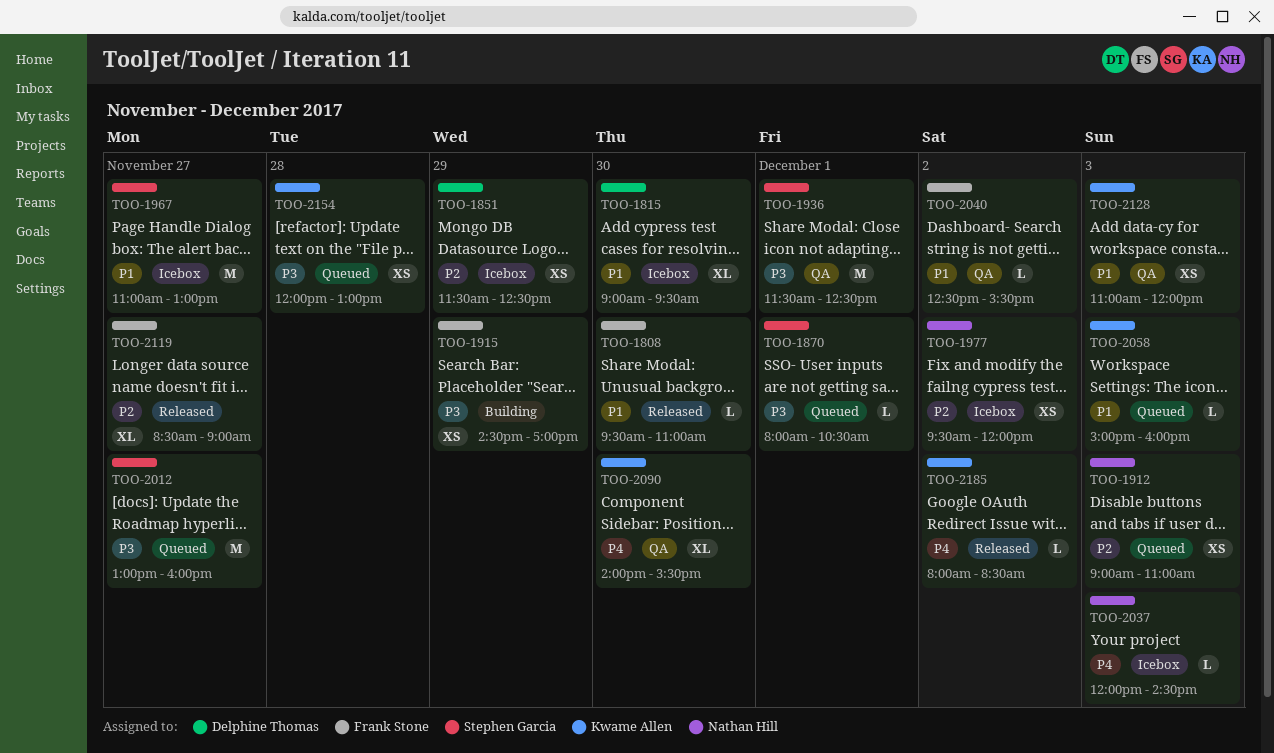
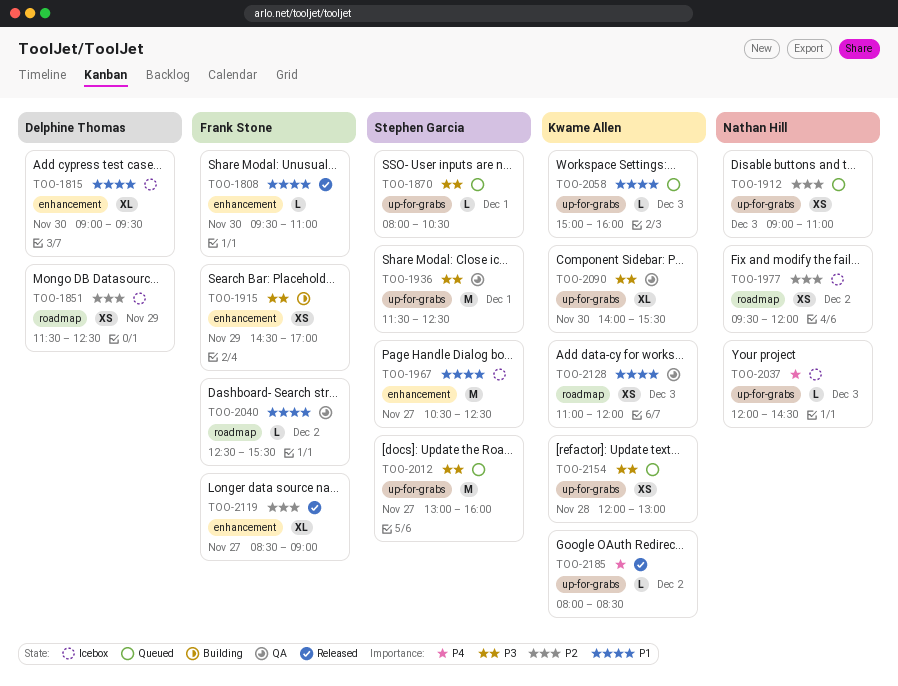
TOO-1967, begins: 11:00 -> 10:30
TOO-1967, ends: 13:00 -> 12:30
TOO-2090, priority: P4 -> P3

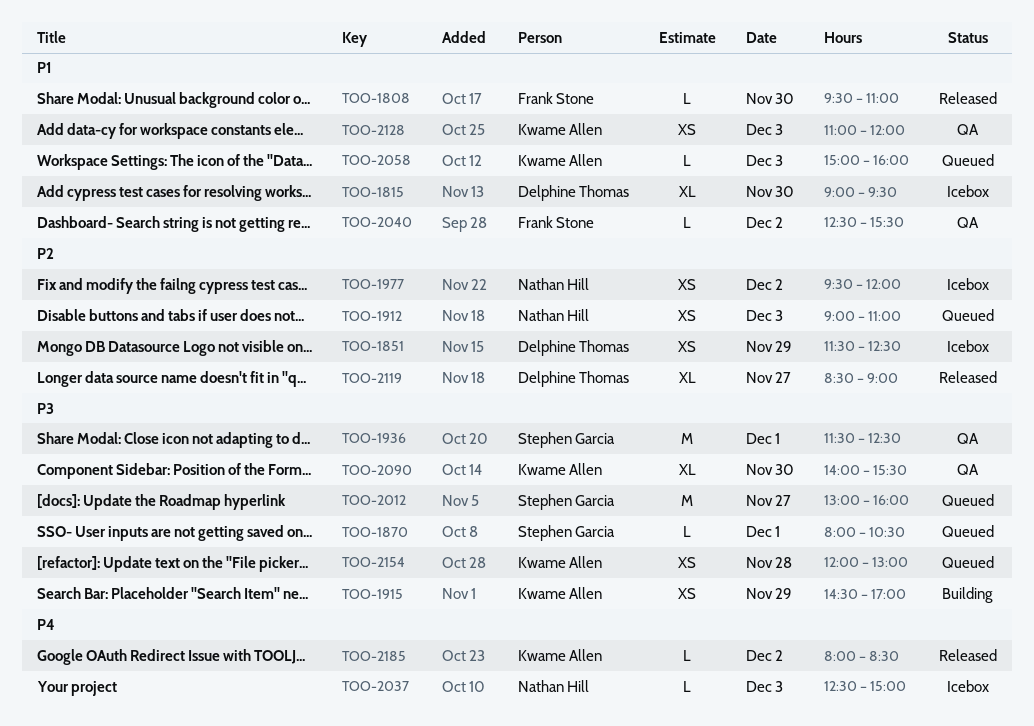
TOO-1915, owner: Frank Stone -> Kwame Allen
TOO-1967: present -> none
TOO-2037, begins: 12:00 -> 12:30
TOO-2037, ends: 14:30 -> 15:00
TOO-2119, owner: Frank Stone -> Delphine Thomas

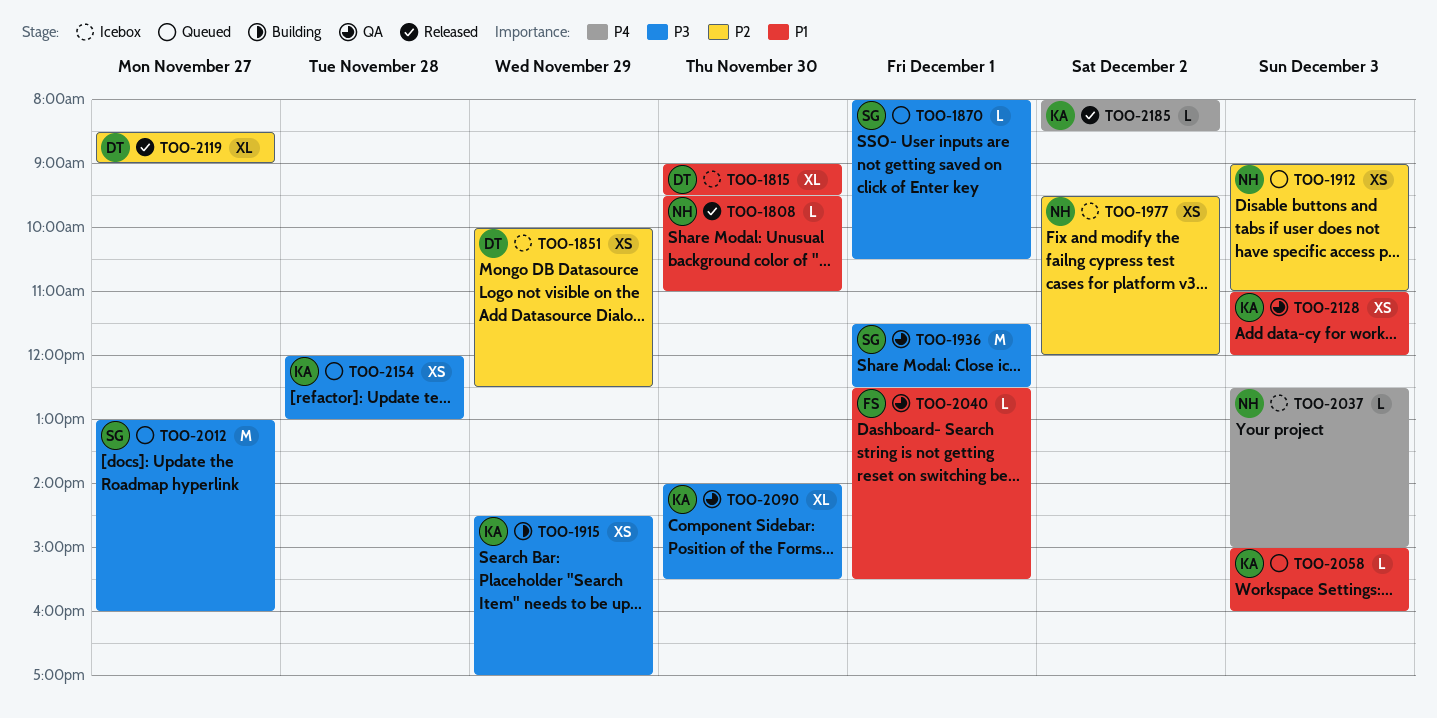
TOO-1808, owner: Frank Stone -> Nathan Hill
TOO-1851, begins: 11:30 -> 10:00
TOO-2040, day: Dec 2 -> Dec 1

